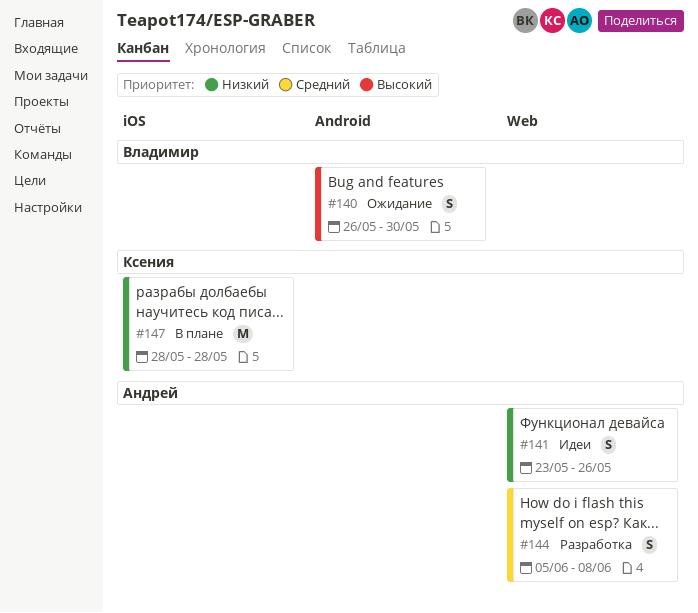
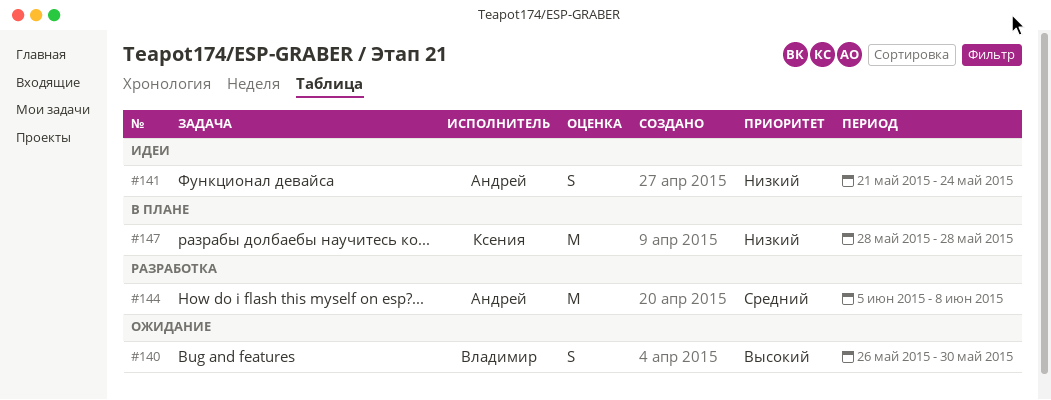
#141, start: May 23 -> May 21
#141, due: May 26 -> May 24
#144, estimate: S -> M

